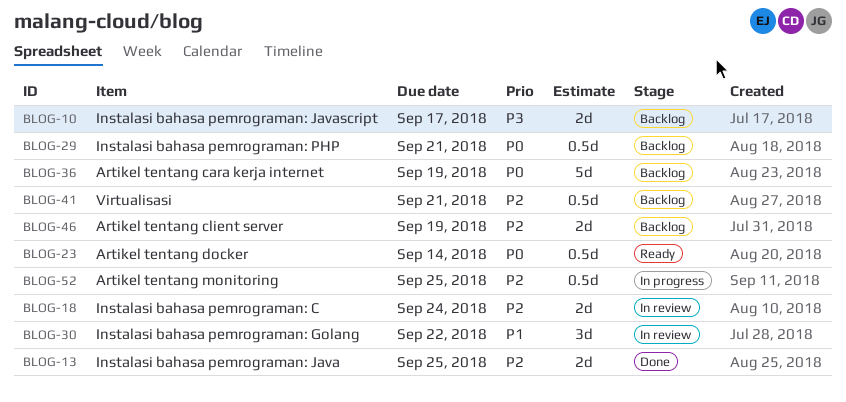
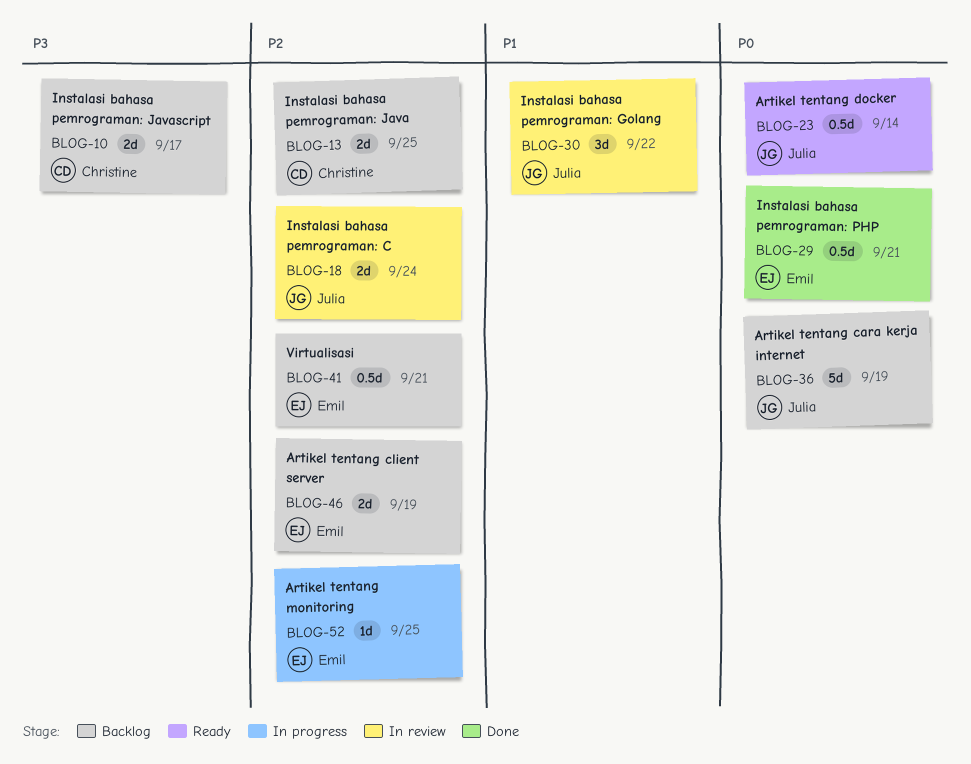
BLOG-13, status: Done -> Backlog
BLOG-29, status: Backlog -> Done
BLOG-52, estimate: 0.5d -> 1d

